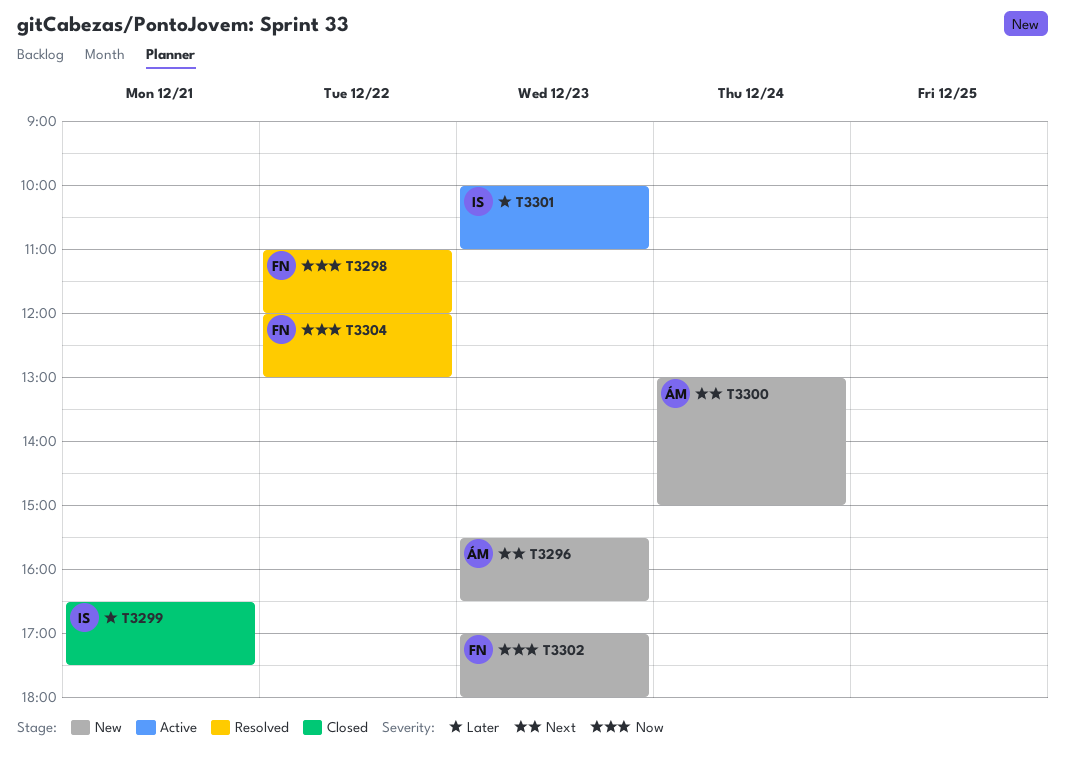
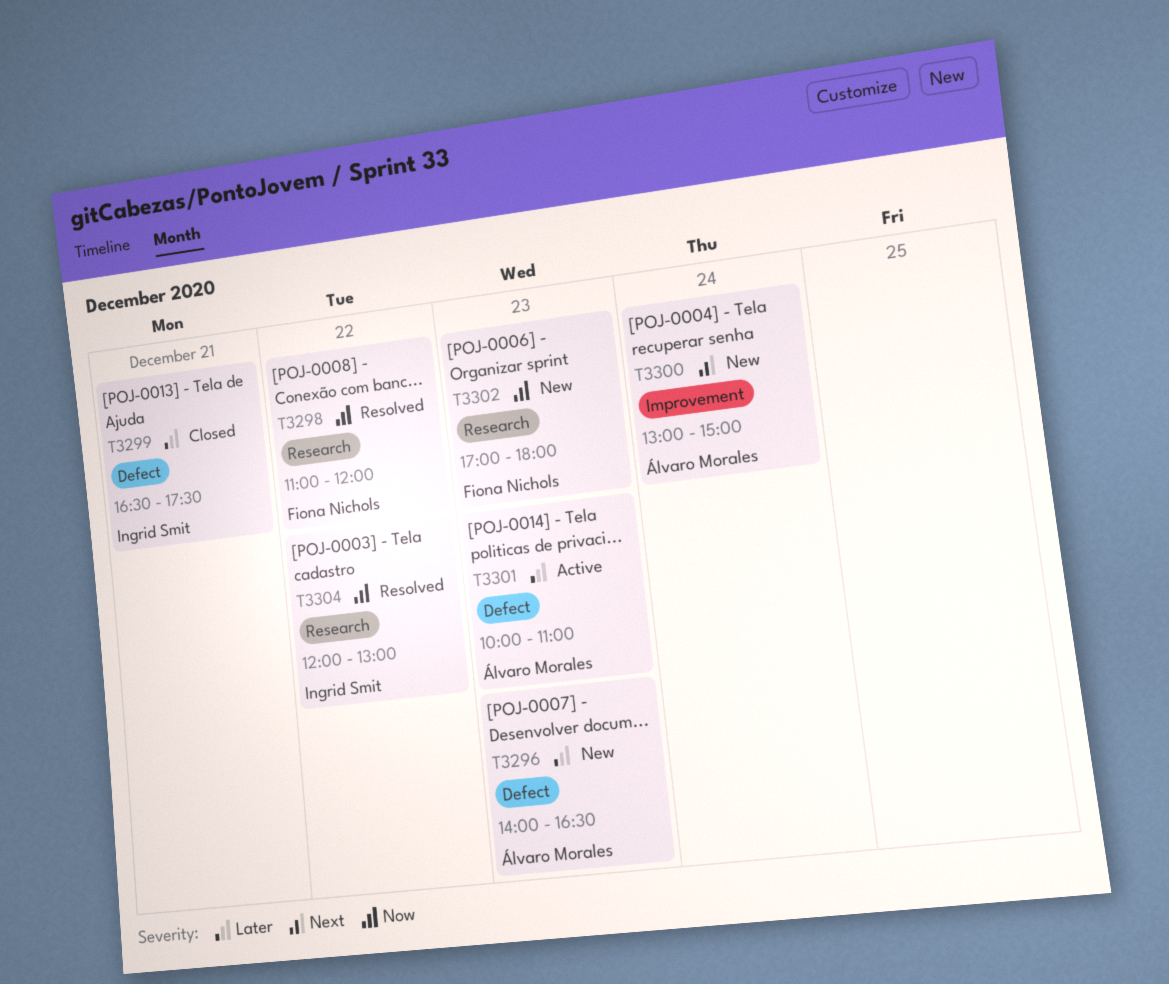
T3296, priority: Next -> Later
T3296, begins: 15:30 -> 14:00
T3301, owner: Ingrid Smit -> Álvaro Morales
T3304, owner: Fiona Nichols -> Ingrid Smit

